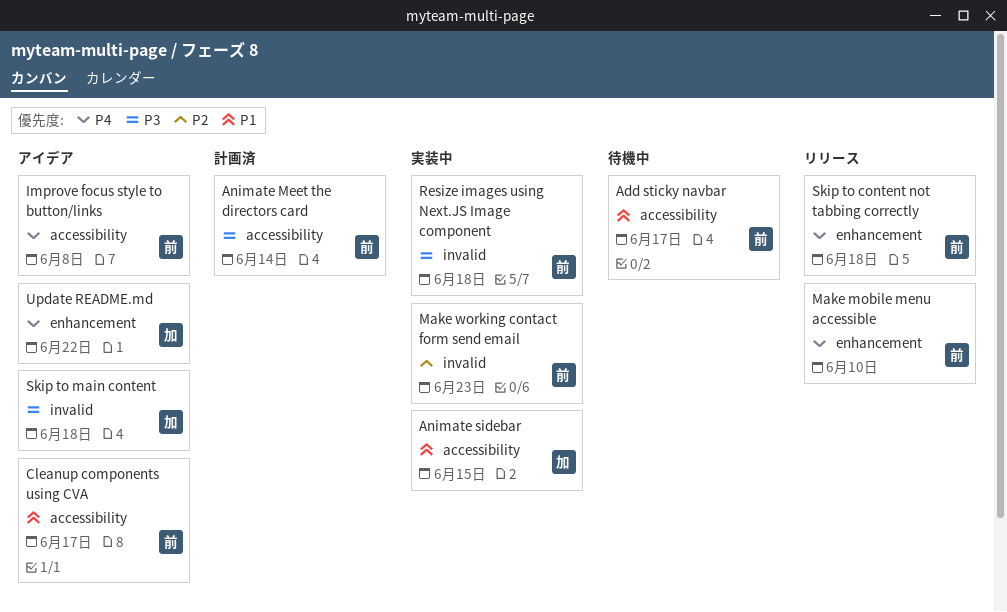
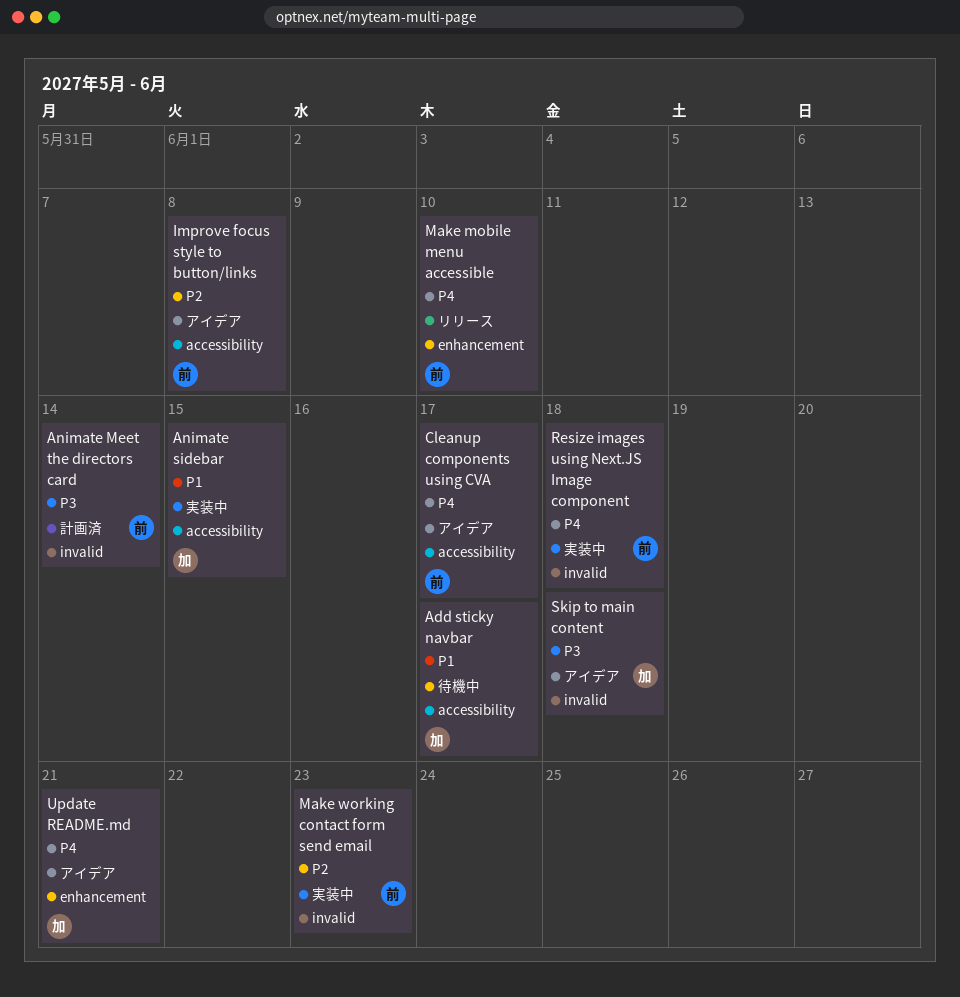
Add sticky navbar, owner: 前 -> 加
Animate Meet the directors card, label: accessibility -> invalid
Cleanup components using CVA, priority: P1 -> P4
Improve focus style to button/links, priority: P4 -> P2
Resize images using Next.JS Image component, priority: P3 -> P4
Skip to content not tabbing correctly: present -> none
Update README.md, due: Jun 22 -> Jun 21

